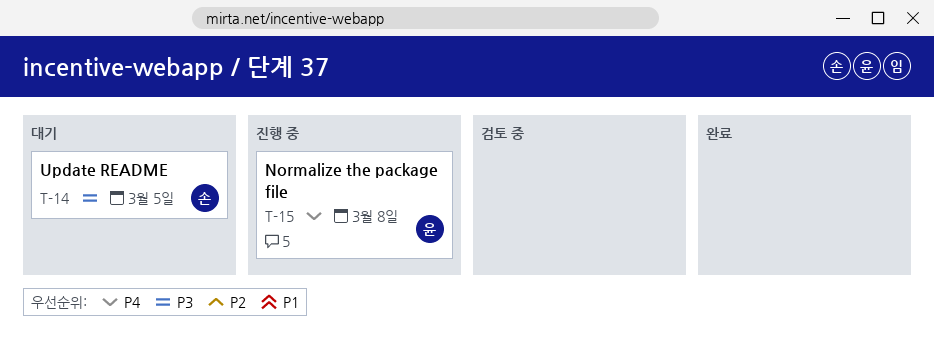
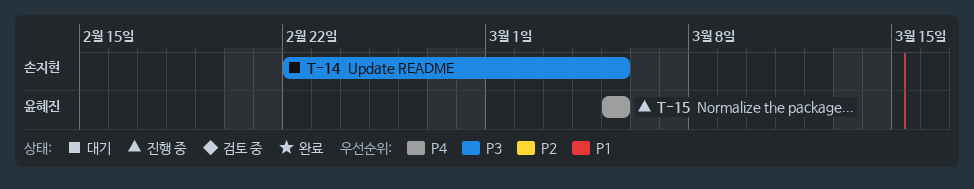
T-15, due: Mar 8 -> Mar 5

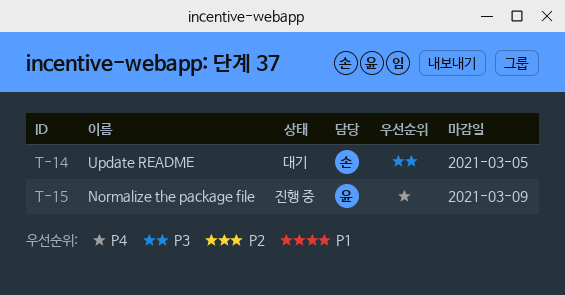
T-15, due: Mar 5 -> Mar 9

